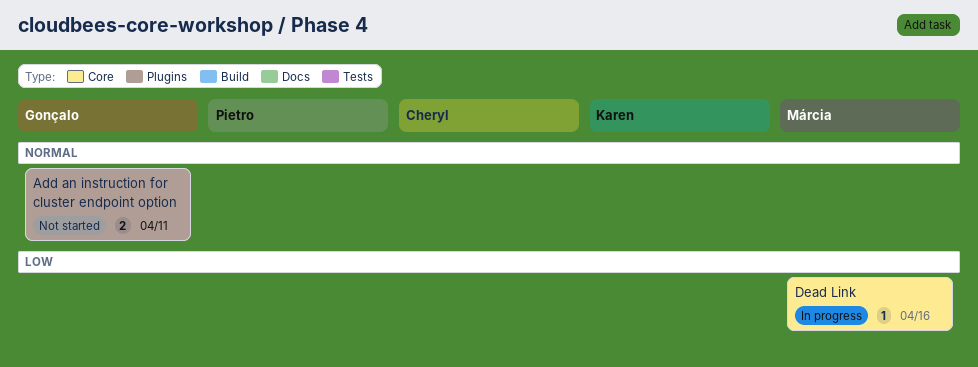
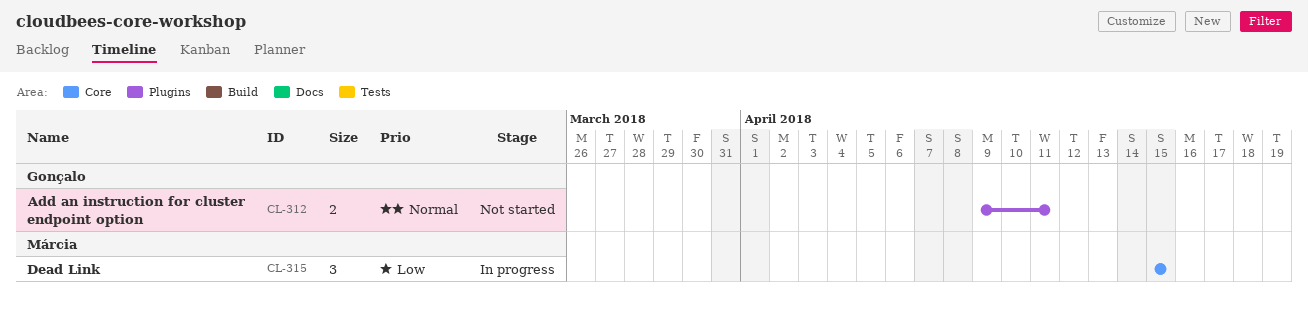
Dead Link, estimate: 1 -> 3
Dead Link, due: Apr 16 -> Apr 15

